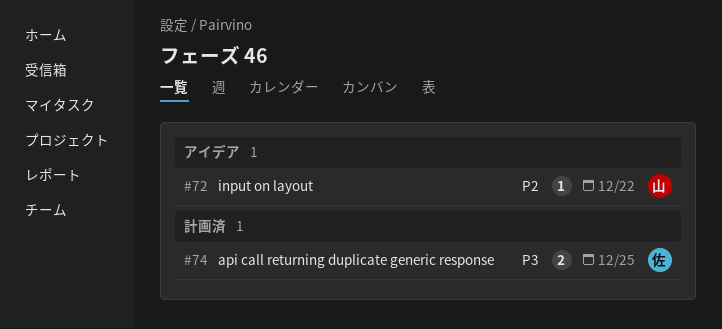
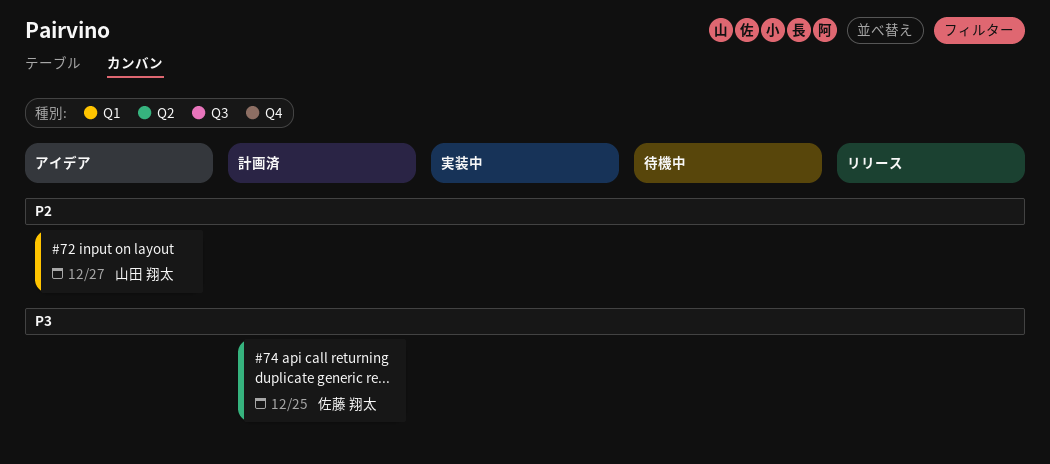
#72, due: Dec 22 -> Dec 27

